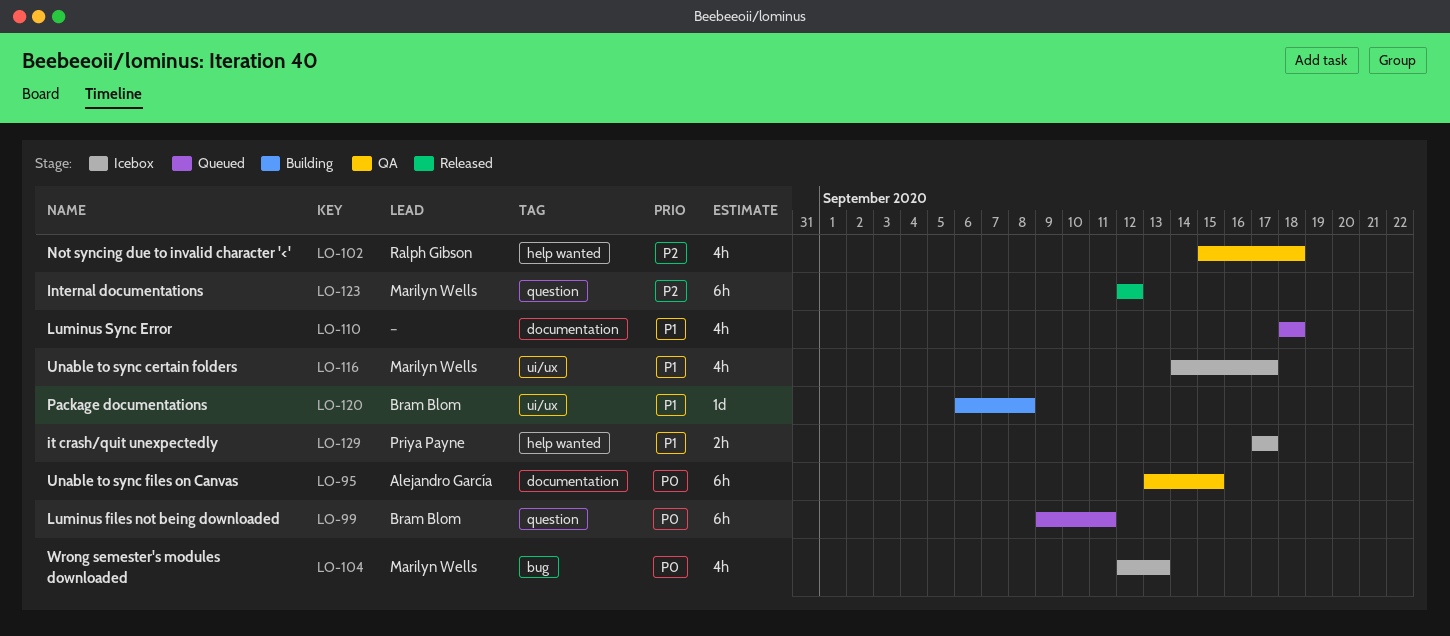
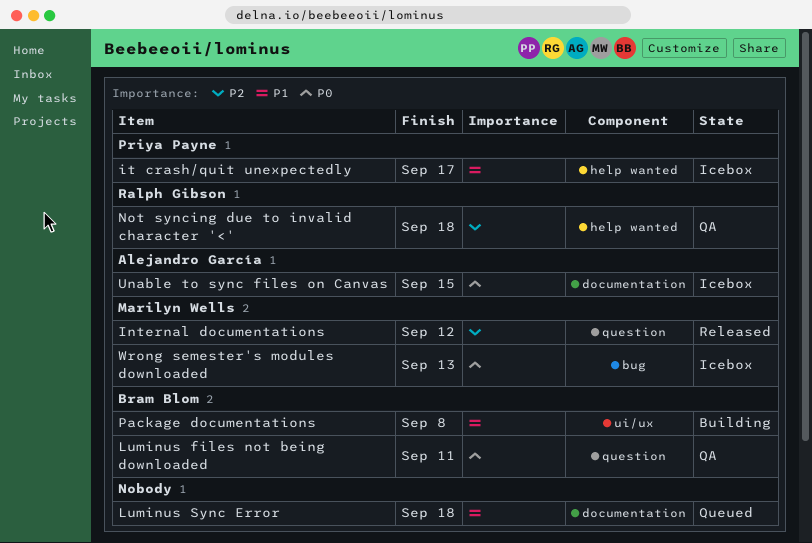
Luminus files not being downloaded, status: Queued -> QA
Unable to sync certain folders: present -> none
Unable to sync files on Canvas, status: QA -> Icebox

